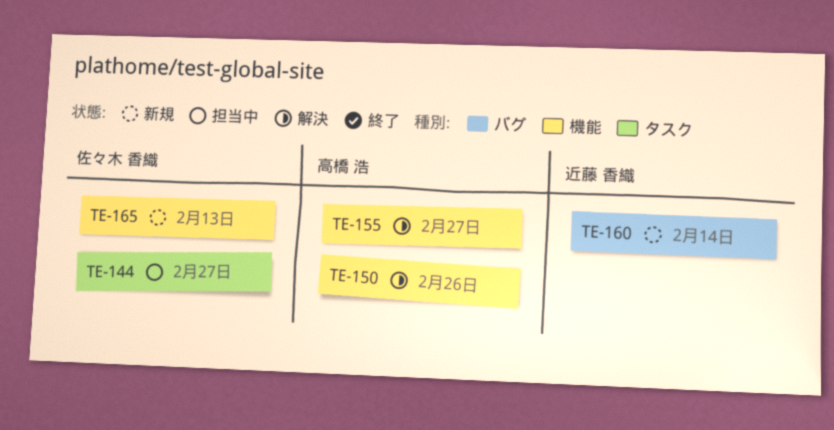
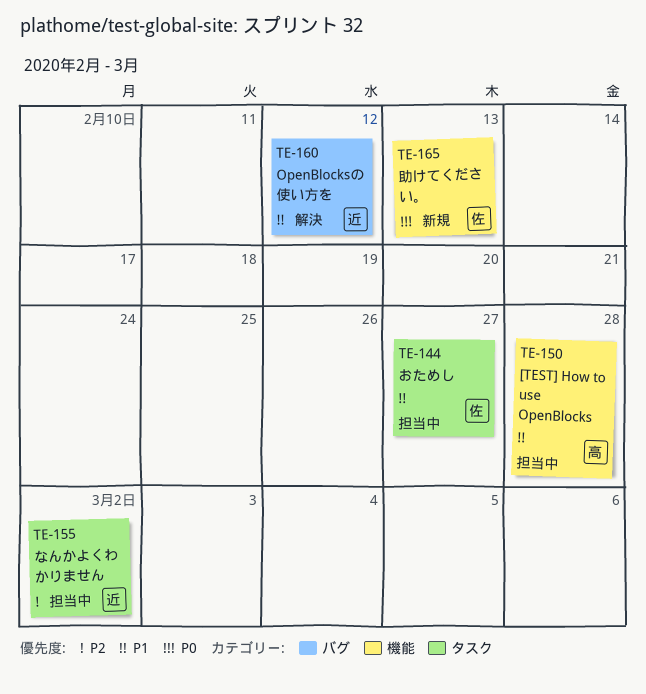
TE-150, status: 解決 -> 担当中
TE-150, due: Feb 26 -> Feb 28
TE-155, status: 解決 -> 担当中
TE-155, owner: 高橋 浩 -> 近藤 香織
TE-155, label: 機能 -> タスク
TE-155, due: Feb 27 -> Mar 2
TE-160, status: 新規 -> 解決
TE-160, due: Feb 14 -> Feb 12

